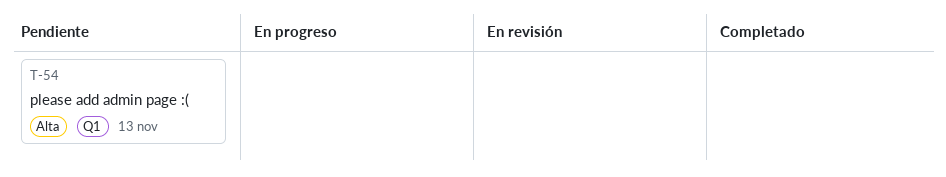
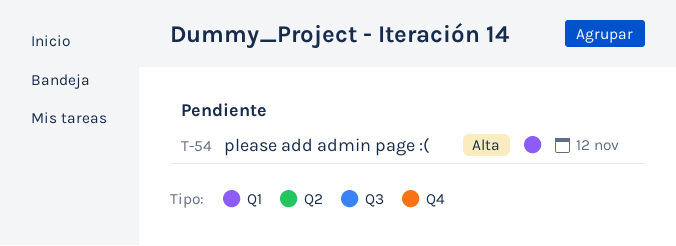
T-54, due: Nov 13 -> Nov 12

